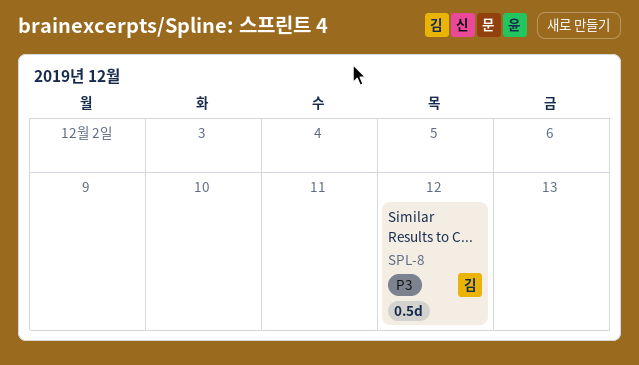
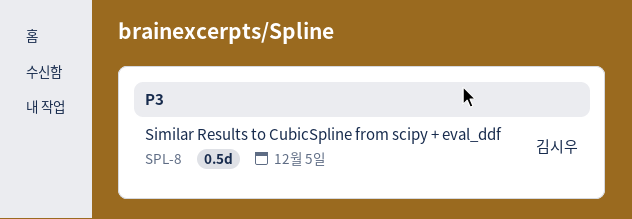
SPL-8, due: Dec 12 -> Dec 5

